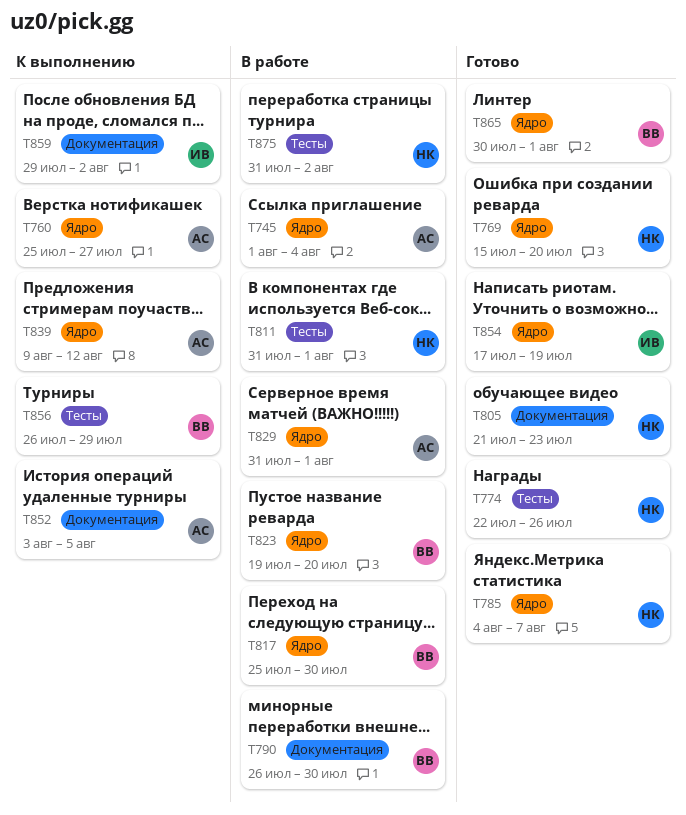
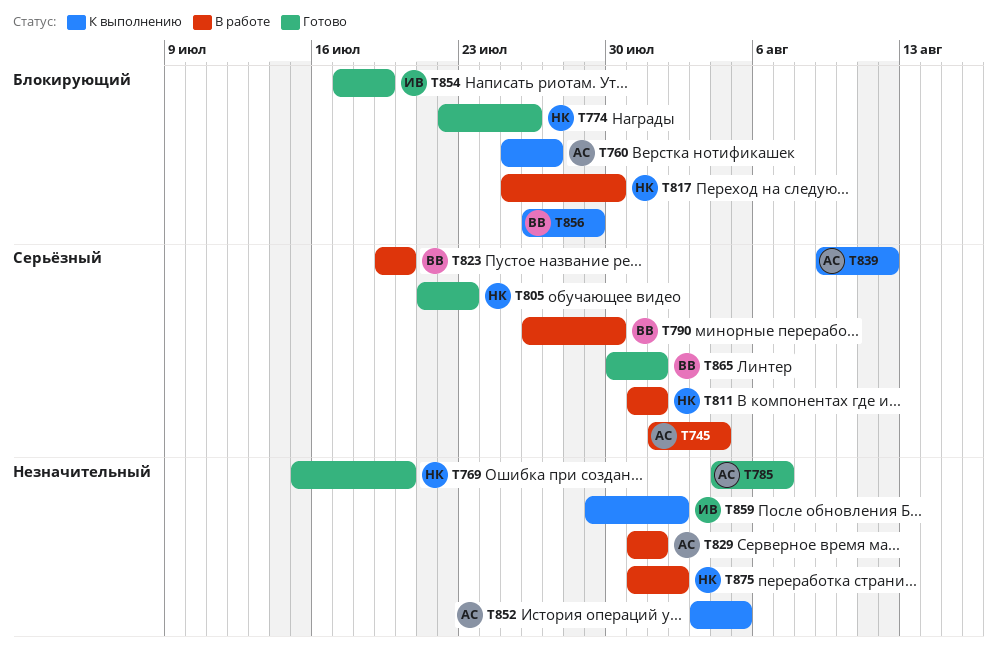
T785, owner: НК -> АС
T817, owner: ВВ -> НК

